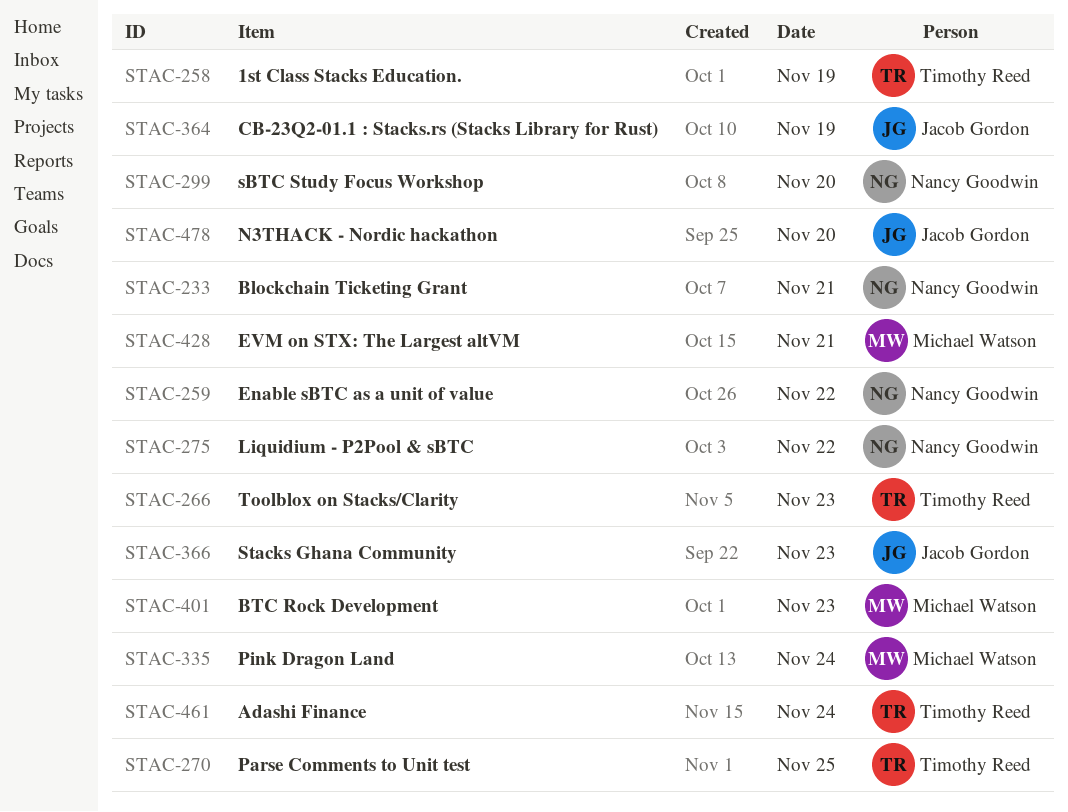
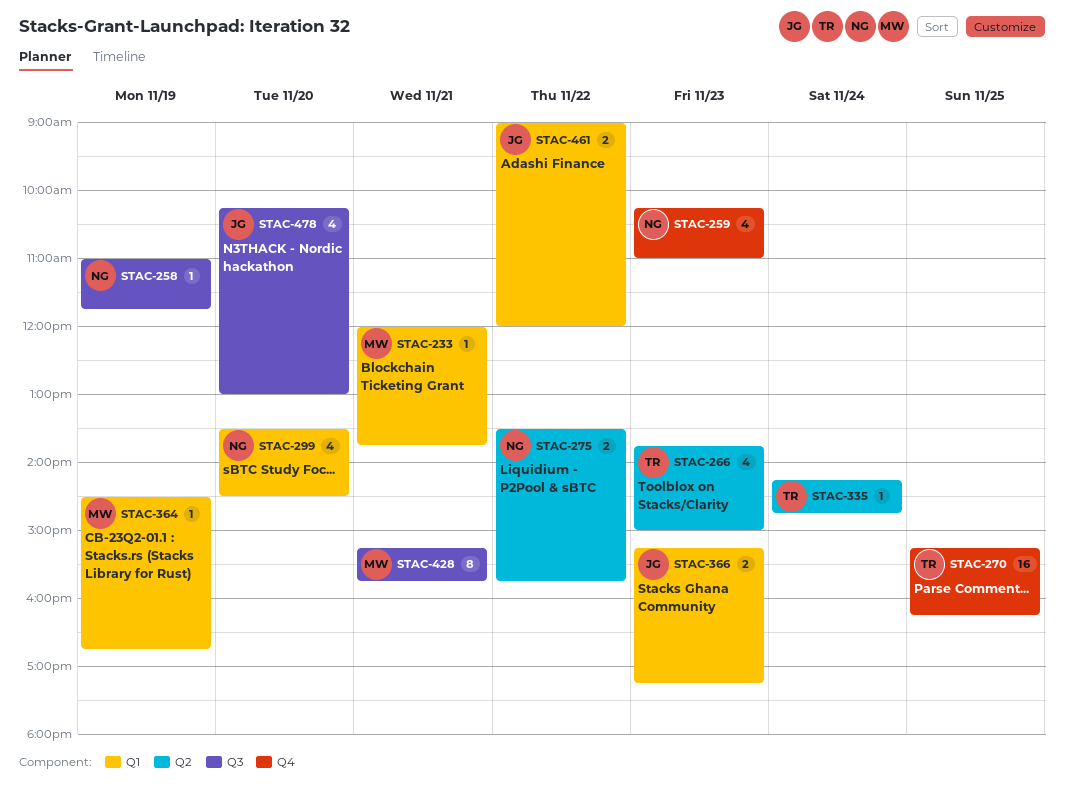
STAC-233, owner: Nancy Goodwin -> Michael Watson
STAC-258, owner: Timothy Reed -> Nancy Goodwin
STAC-259, day: Nov 22 -> Nov 23
STAC-335, owner: Michael Watson -> Timothy Reed
STAC-364, owner: Jacob Gordon -> Michael Watson
STAC-401: present -> none
STAC-461, owner: Timothy Reed -> Jacob Gordon
STAC-461, day: Nov 24 -> Nov 22

